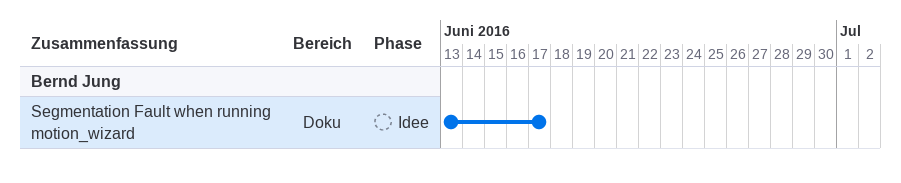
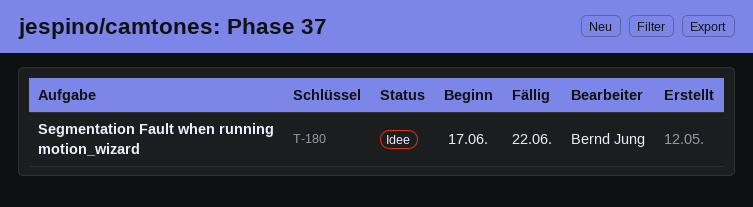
Segmentation Fault when running motion_wizard, start: Jun 13 -> Jun 17
Segmentation Fault when running motion_wizard, due: Jun 17 -> Jun 22

